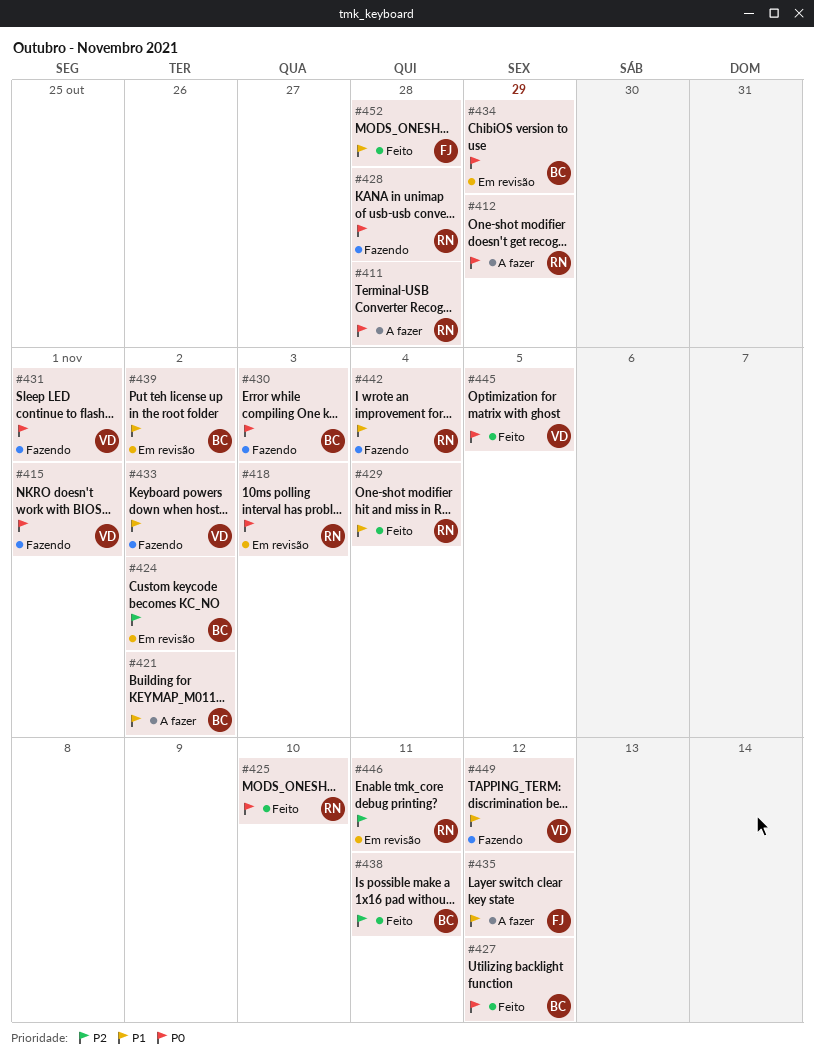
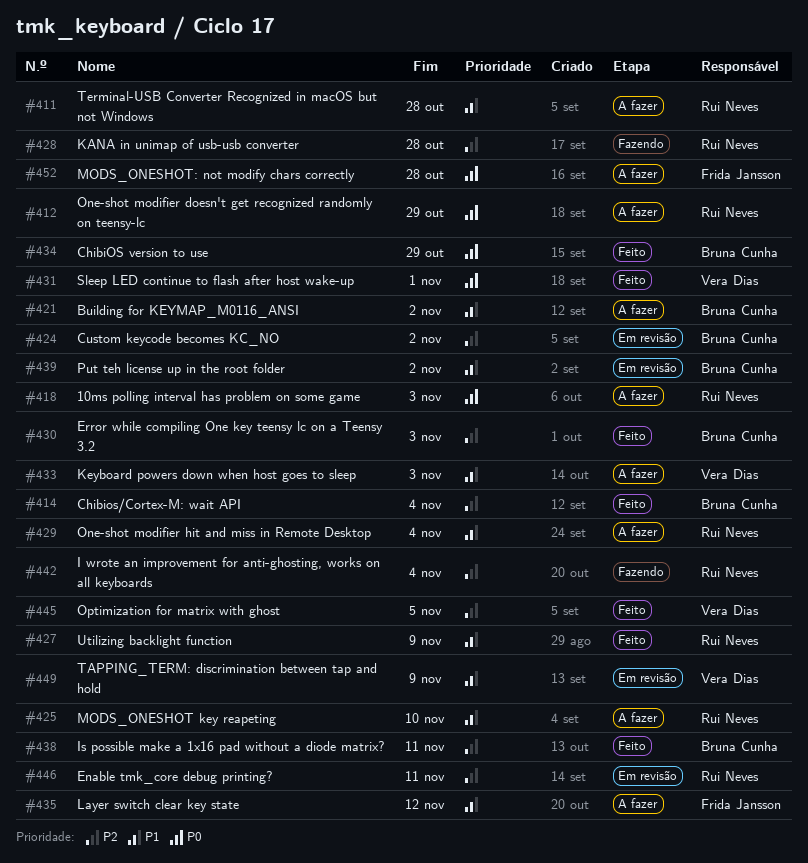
#411, priority: P0 -> P1
#414: none -> present
#415: present -> none
#418, status: Em revisão -> A fazer
#425, status: Feito -> A fazer
#425, priority: P0 -> P1
#427, owner: Bruna Cunha -> Rui Neves
#427, priority: P0 -> P1
#427, due: Nov 12 -> Nov 9
#428, priority: P0 -> P2
#429, status: Feito -> A fazer
#430, status: Fazendo -> Feito
#430, priority: P0 -> P2
#431, status: Fazendo -> Feito
#433, status: Fazendo -> A fazer
#433, due: Nov 2 -> Nov 3
#434, status: Em revisão -> Feito
#442, priority: P1 -> P2
#445, priority: P0 -> P2
#449, status: Fazendo -> Em revisão
#449, due: Nov 12 -> Nov 9
#452, status: Feito -> A fazer
#452, priority: P1 -> P0

